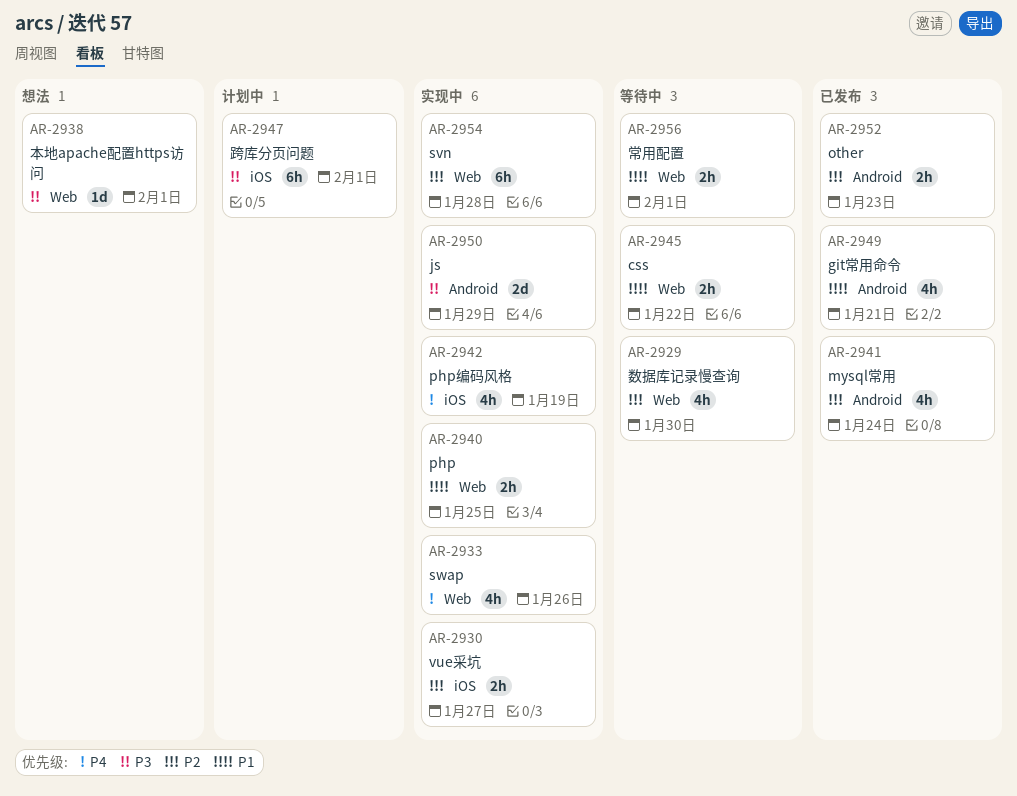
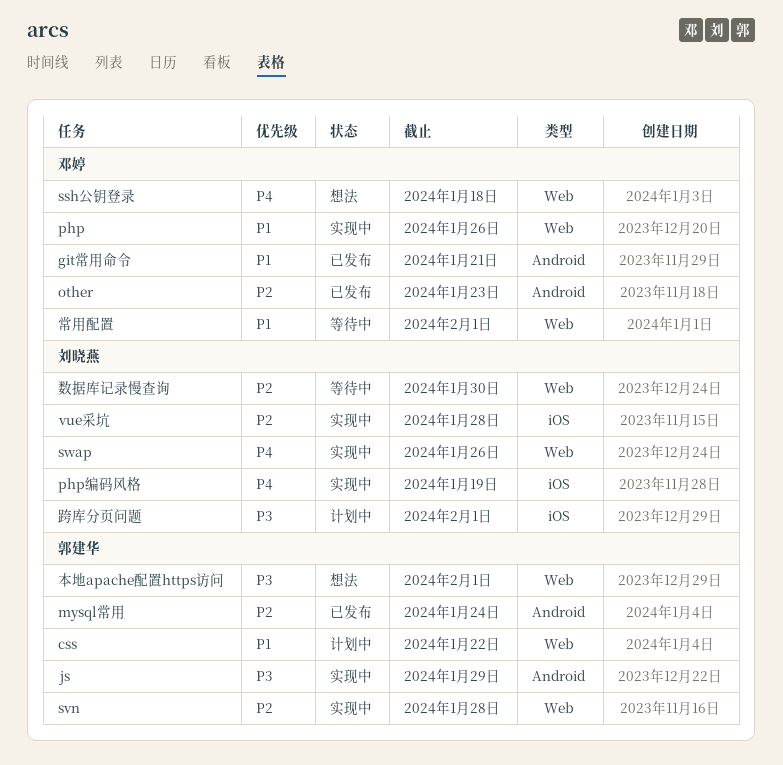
css, status: 等待中 -> 计划中
php, due: Jan 25 -> Jan 26
ssh公钥登录: none -> present
vue采坑, due: Jan 27 -> Jan 28

